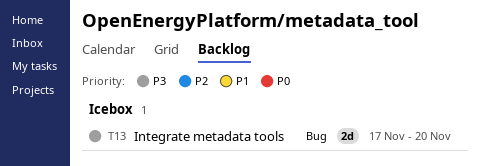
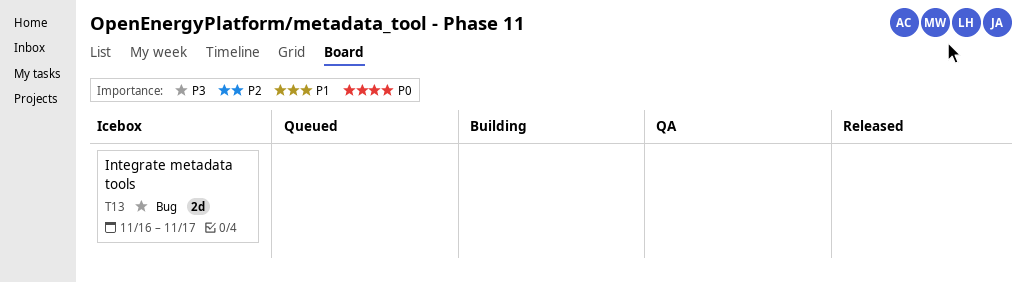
T13, start: Nov 17 -> Nov 16
T13, due: Nov 20 -> Nov 17

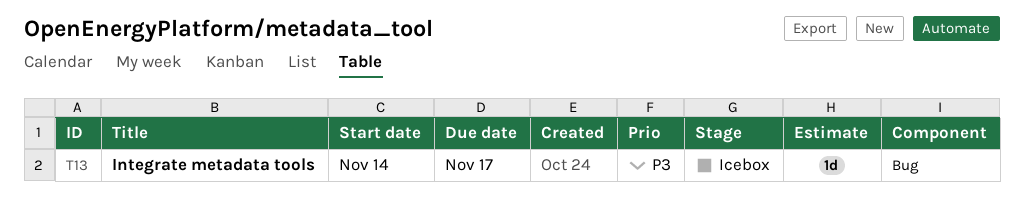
T13, estimate: 2d -> 1d
T13, start: Nov 16 -> Nov 14

